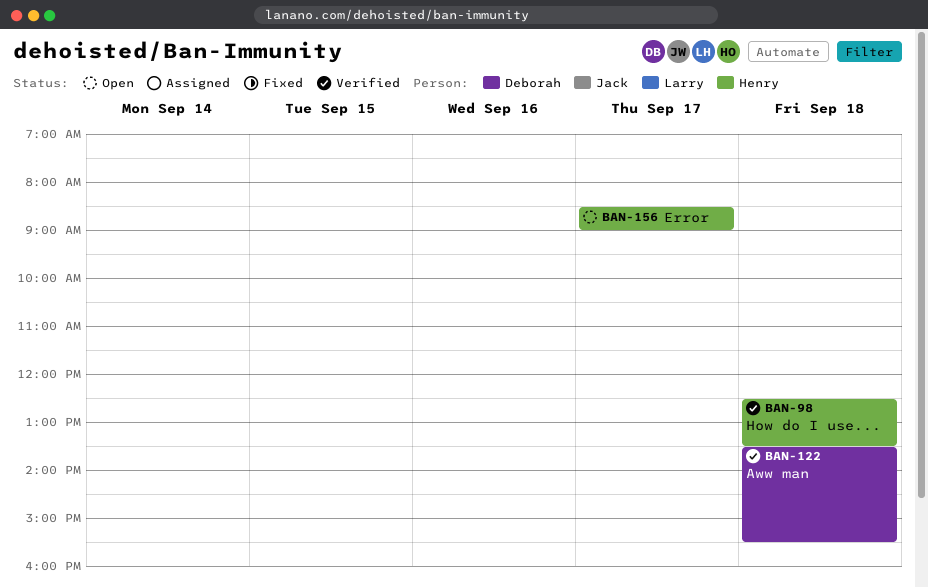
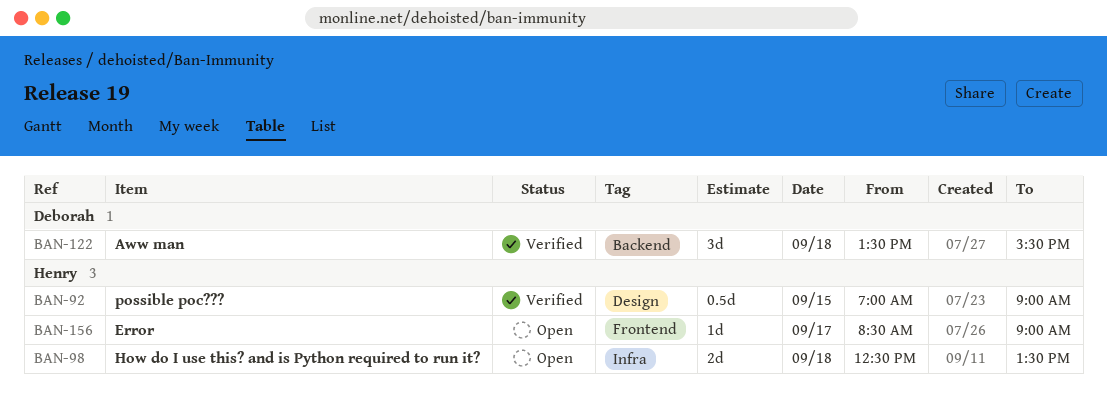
BAN-92: none -> present
BAN-98, status: Verified -> Open

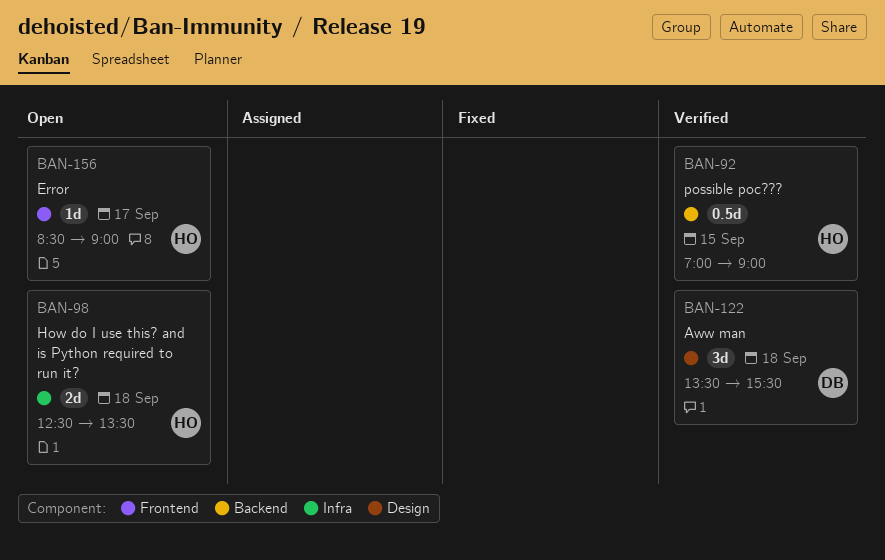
BAN-92, label: Design -> Backend
BAN-122, label: Backend -> Design

